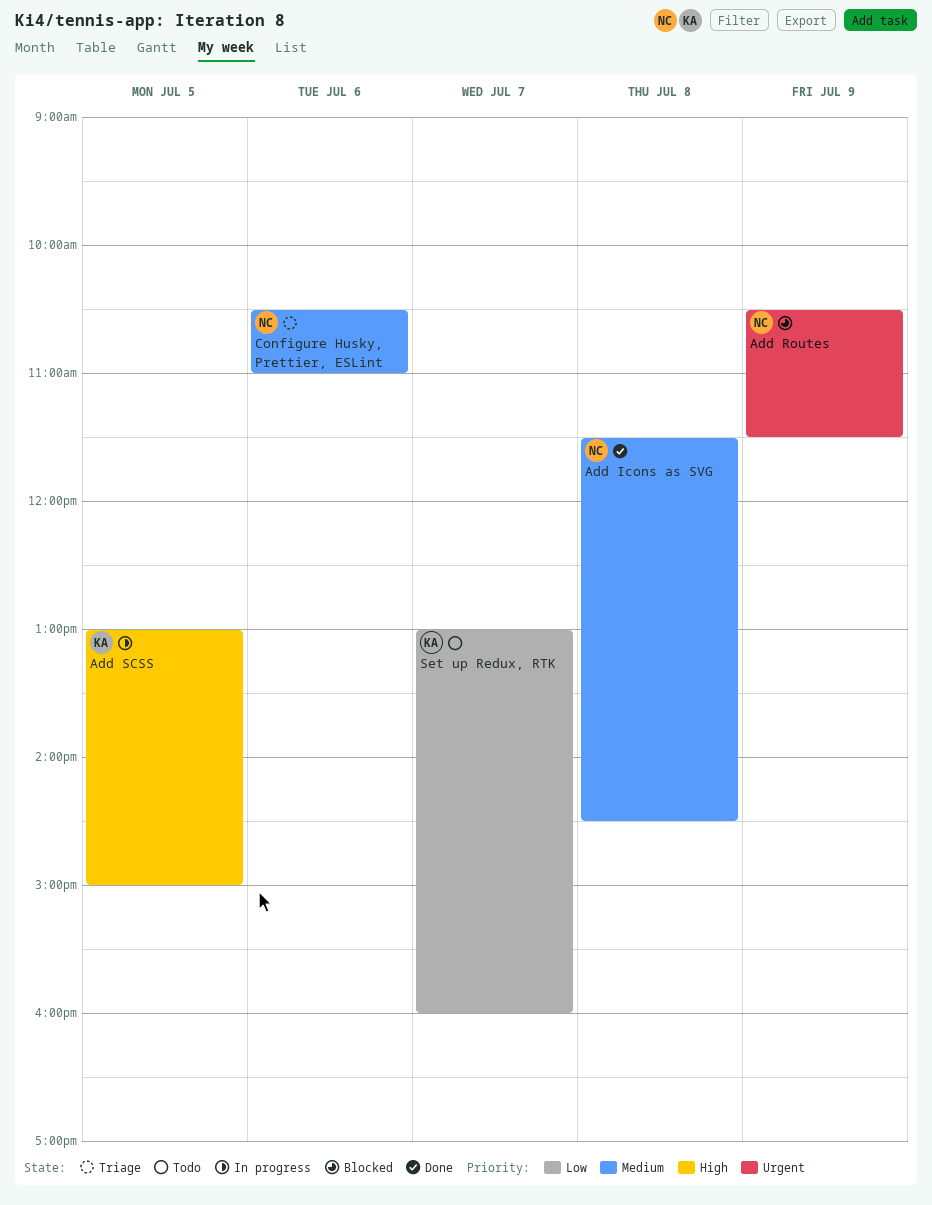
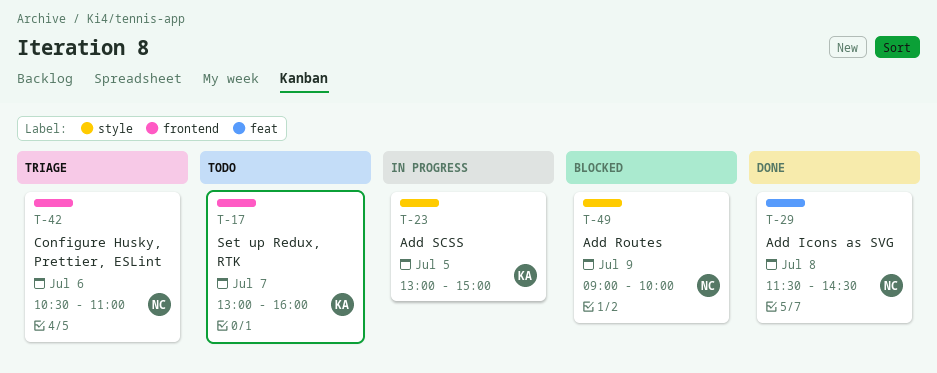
Add Routes, begins: 10:30 -> 09:00
Add Routes, ends: 11:30 -> 10:00

